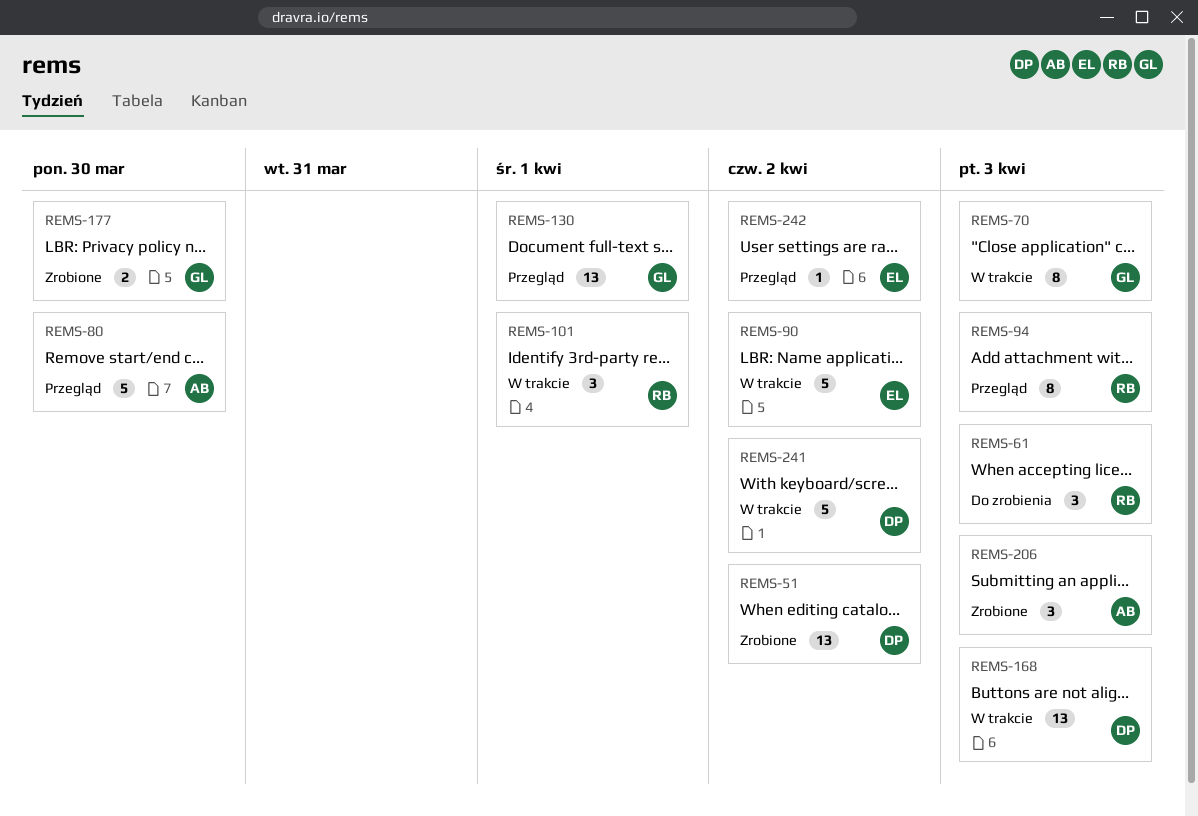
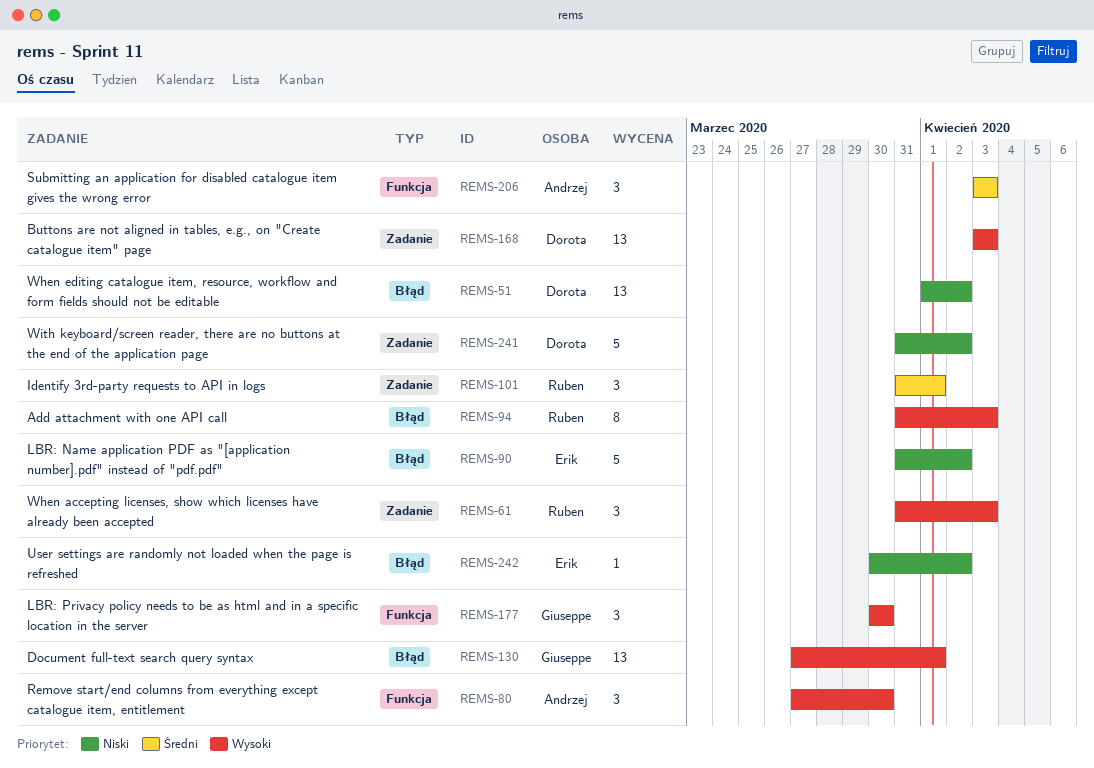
REMS-70: present -> none
REMS-80, estimate: 5 -> 3
REMS-177, estimate: 2 -> 3

